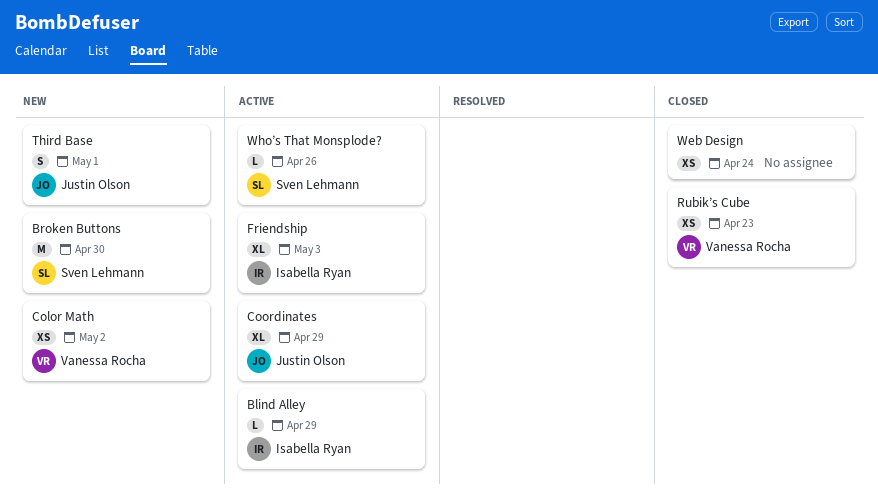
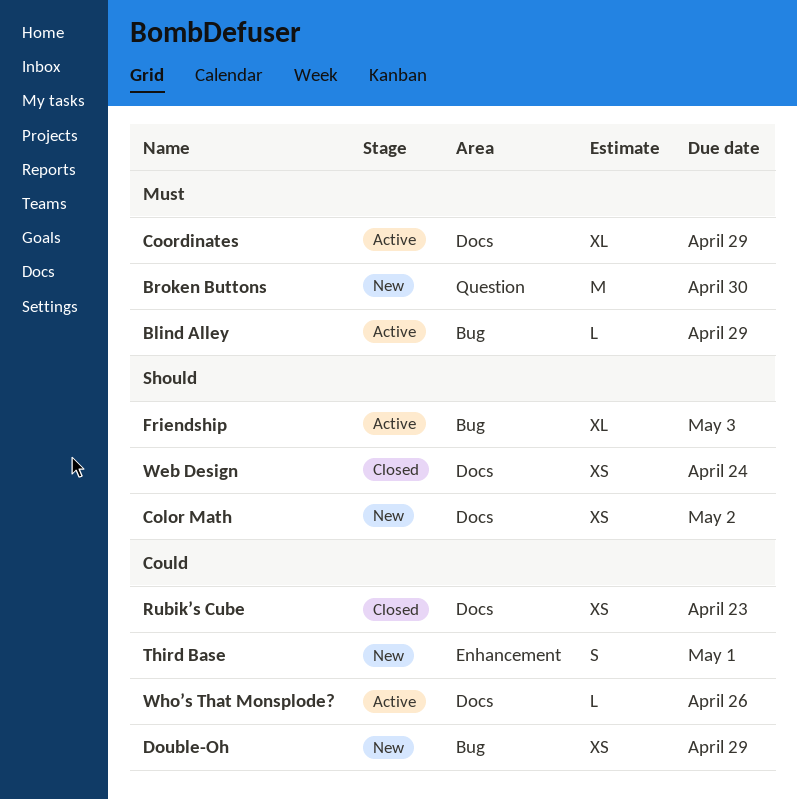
Double-Oh: none -> present

